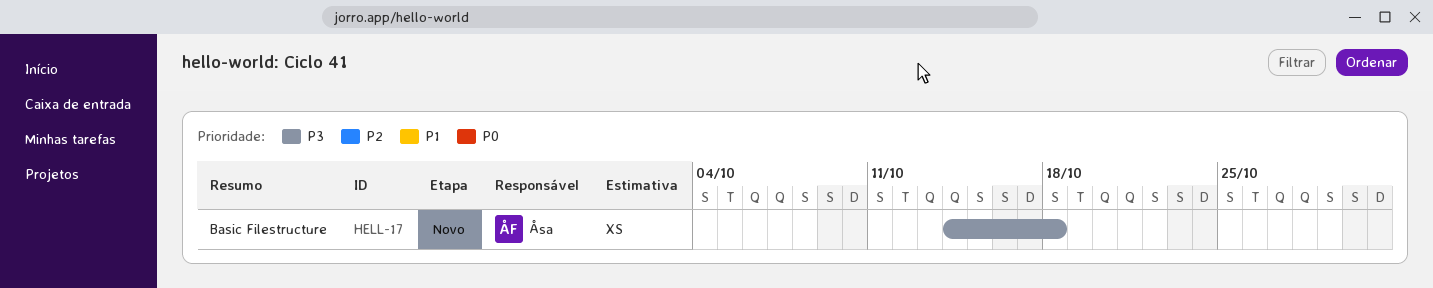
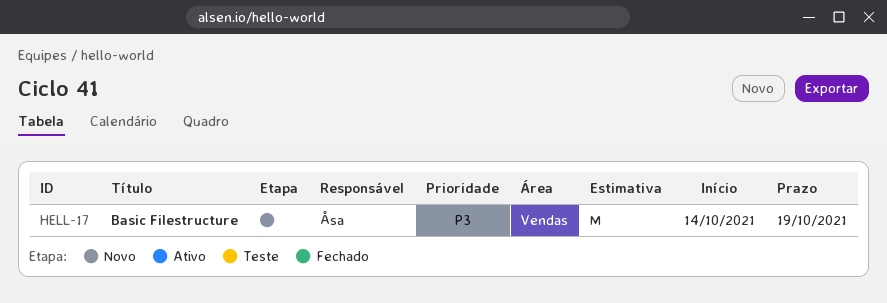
HELL-17, estimate: XS -> M
HELL-17, due: Oct 18 -> Oct 19

